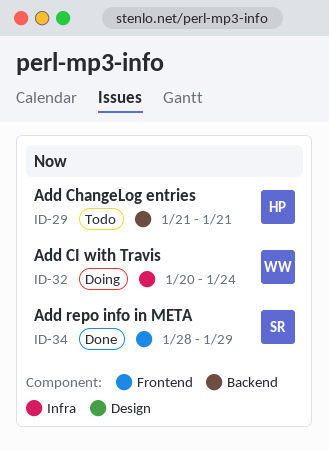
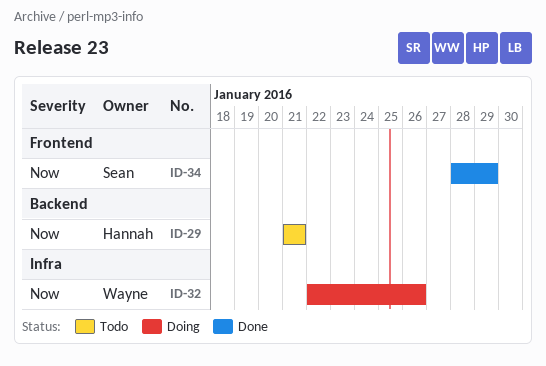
ID-32, start: Jan 20 -> Jan 22
ID-32, due: Jan 24 -> Jan 26

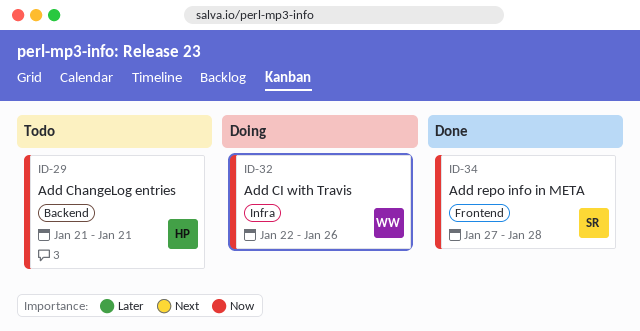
ID-34, start: Jan 28 -> Jan 27
ID-34, due: Jan 29 -> Jan 28

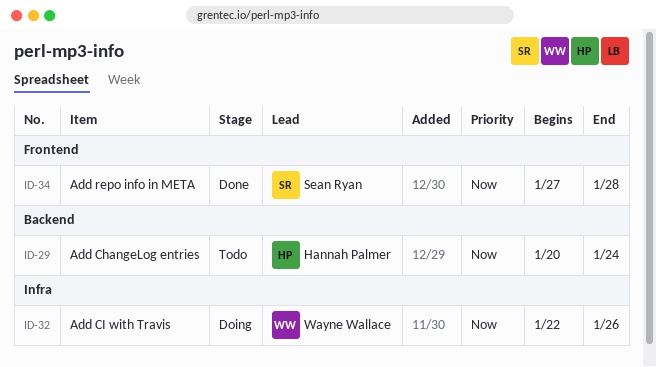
ID-29, start: Jan 21 -> Jan 20
ID-29, due: Jan 21 -> Jan 24

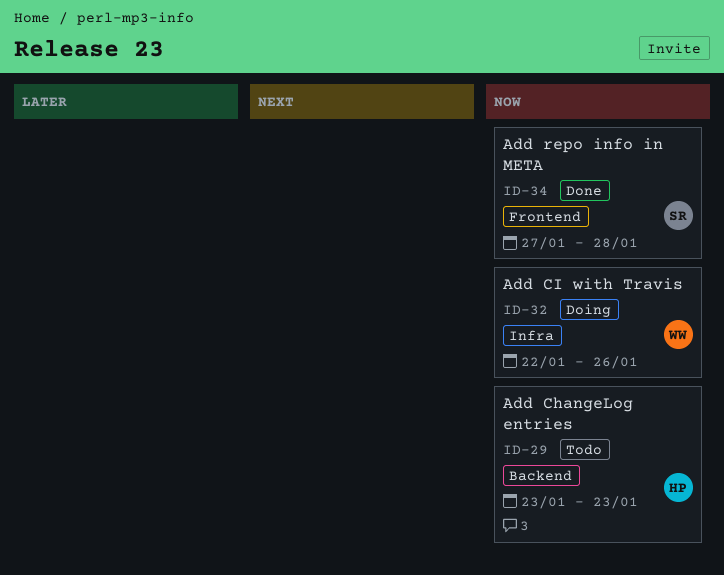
ID-29, start: Jan 20 -> Jan 23
ID-29, due: Jan 24 -> Jan 23

